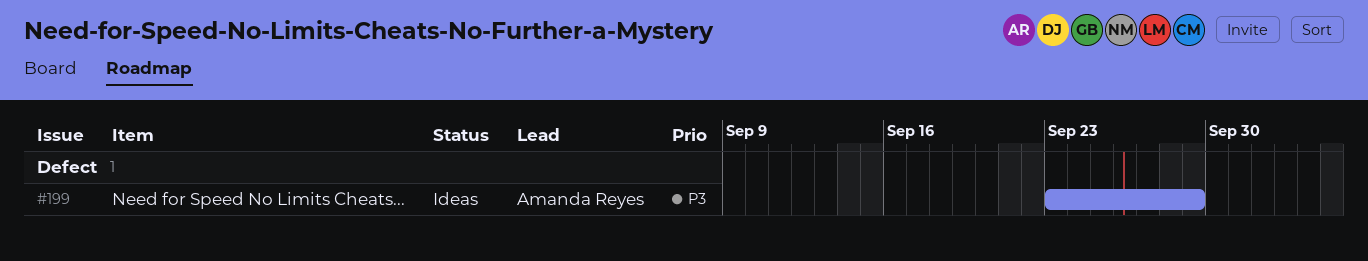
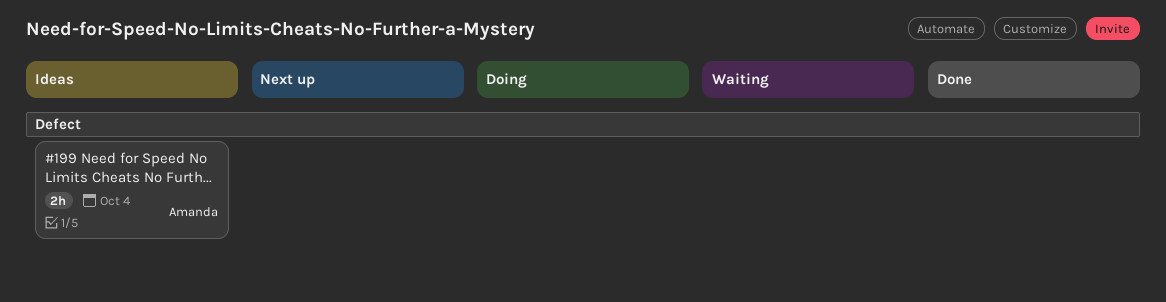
#199, due: Sep 29 -> Oct 4

